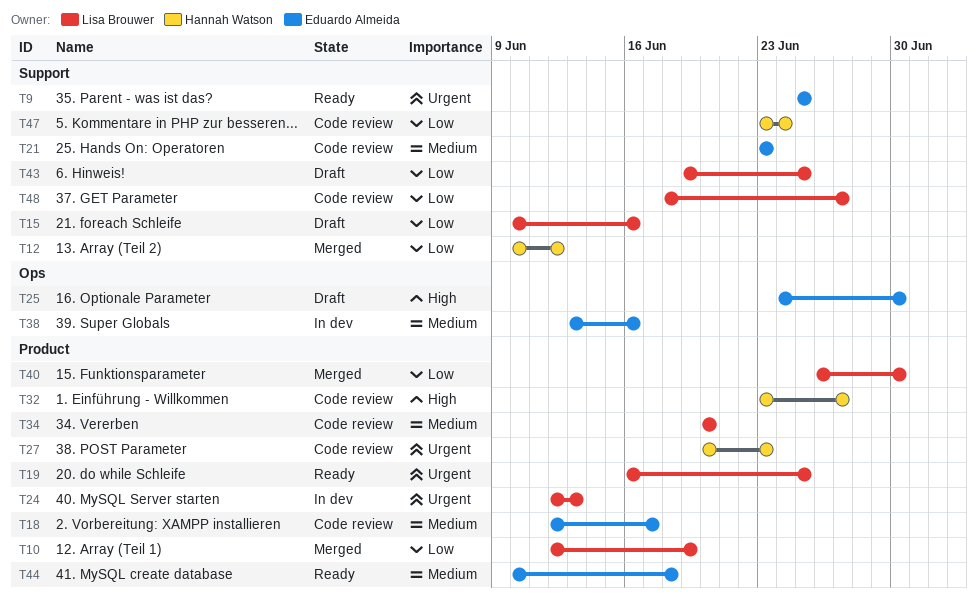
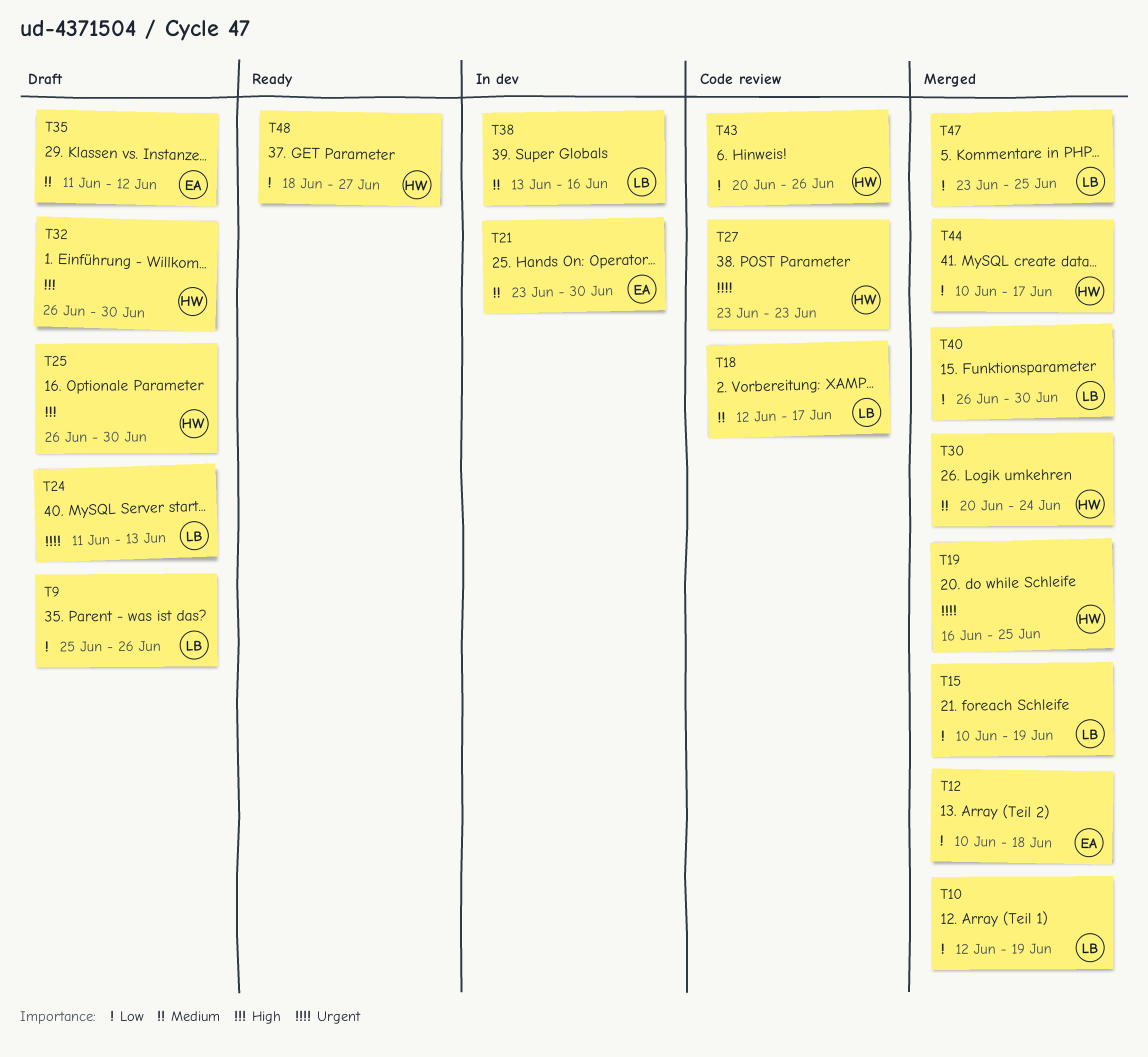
T9, status: Ready -> Draft
T9, owner: Eduardo Almeida -> Lisa Brouwer
T9, priority: Urgent -> Low
T9, due: Jun 25 -> Jun 26
T12, owner: Hannah Watson -> Eduardo Almeida
T12, due: Jun 12 -> Jun 18
T15, status: Draft -> Merged
T15, due: Jun 16 -> Jun 19
T18, owner: Eduardo Almeida -> Lisa Brouwer
T19, status: Ready -> Merged
T19, owner: Lisa Brouwer -> Hannah Watson
T21, status: Code review -> In dev
T21, due: Jun 23 -> Jun 30
T24, status: In dev -> Draft
T24, start: Jun 12 -> Jun 11
T25, owner: Eduardo Almeida -> Hannah Watson
T25, start: Jun 24 -> Jun 26
T27, start: Jun 20 -> Jun 23
T30: none -> present
T32, status: Code review -> Draft
T32, start: Jun 23 -> Jun 26
T32, due: Jun 27 -> Jun 30
T34: present -> none
T35: none -> present
T38, owner: Eduardo Almeida -> Lisa Brouwer
T43, status: Draft -> Code review
T43, owner: Lisa Brouwer -> Hannah Watson
T43, start: Jun 19 -> Jun 20
T43, due: Jun 25 -> Jun 26
T44, status: Ready -> Merged
T44, owner: Eduardo Almeida -> Hannah Watson
T44, priority: Medium -> Low
T44, due: Jun 18 -> Jun 17
T47, status: Code review -> Merged
T47, owner: Hannah Watson -> Lisa Brouwer
T47, due: Jun 24 -> Jun 25
T48, status: Code review -> Ready
T48, owner: Lisa Brouwer -> Hannah Watson

